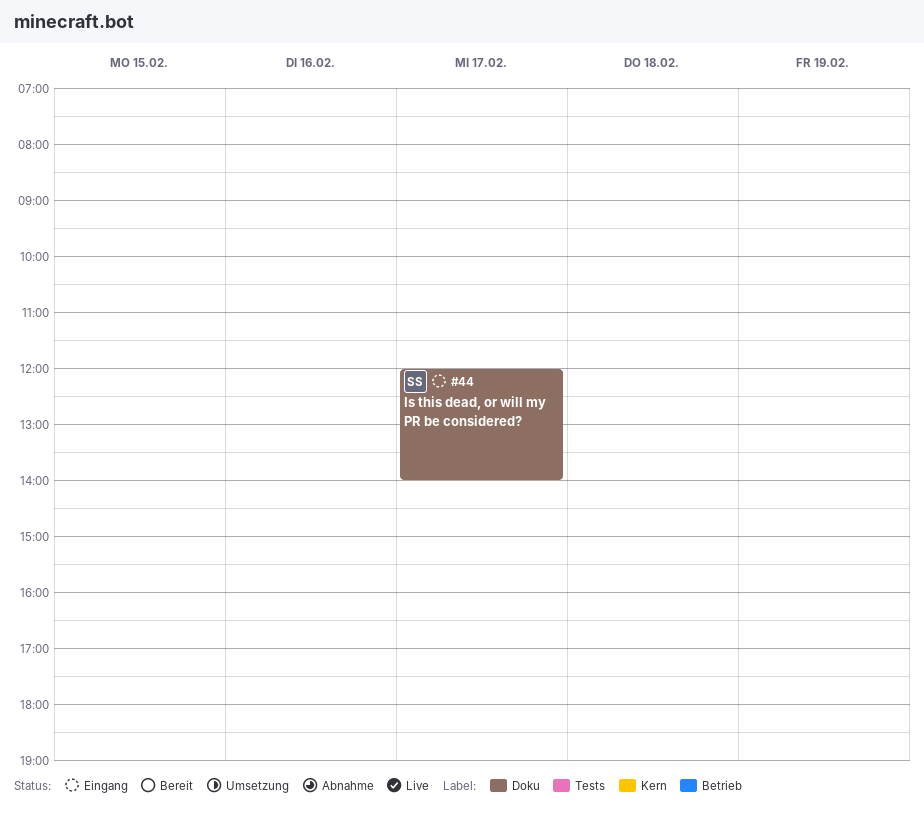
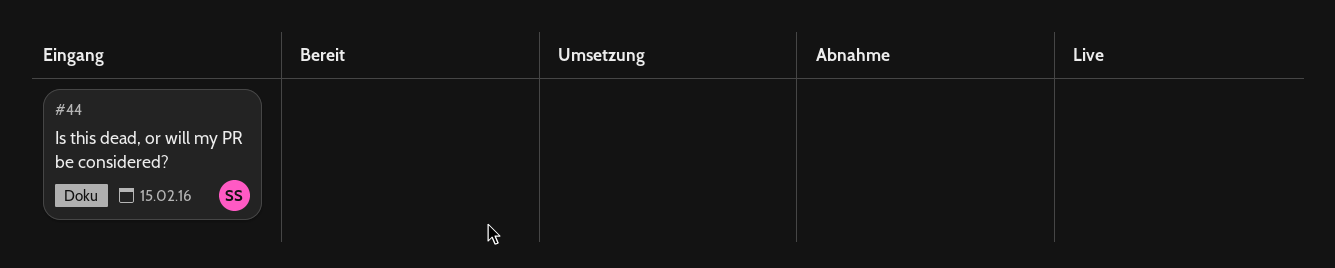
#44, day: Feb 17 -> Feb 15

